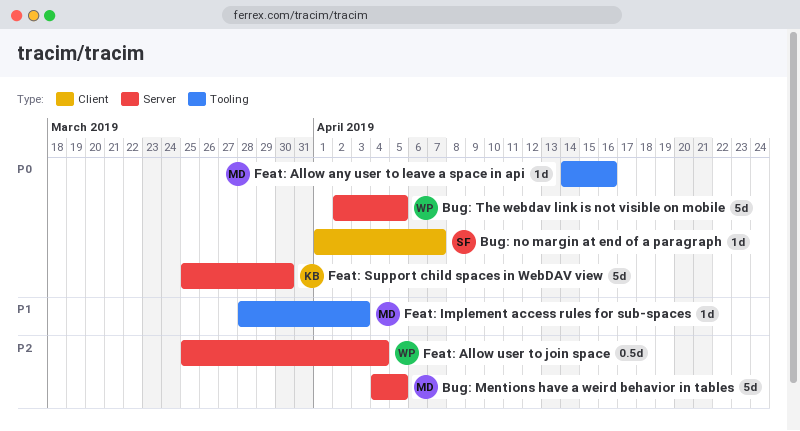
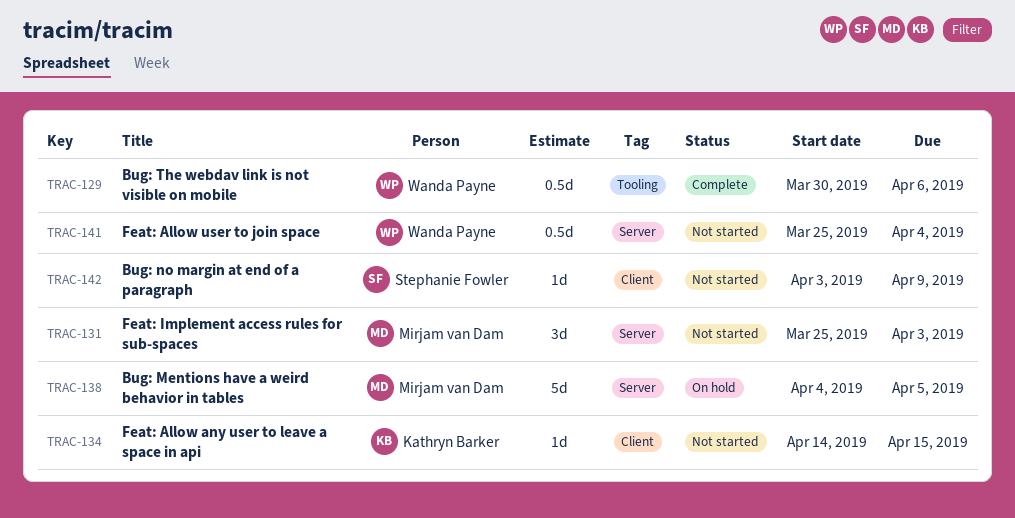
Bug: no margin at end of a paragraph, start: Apr 1 -> Apr 3
Bug: no margin at end of a paragraph, due: Apr 7 -> Apr 9
Bug: The webdav link is not visible on mobile, label: Server -> Tooling
Bug: The webdav link is not visible on mobile, estimate: 5d -> 0.5d
Bug: The webdav link is not visible on mobile, start: Apr 2 -> Mar 30
Bug: The webdav link is not visible on mobile, due: Apr 5 -> Apr 6
Feat: Allow any user to leave a space in api, owner: Mirjam van Dam -> Kathryn Barker
Feat: Allow any user to leave a space in api, label: Tooling -> Client
Feat: Allow any user to leave a space in api, due: Apr 16 -> Apr 15
Feat: Implement access rules for sub-spaces, label: Tooling -> Server
Feat: Implement access rules for sub-spaces, estimate: 1d -> 3d
Feat: Implement access rules for sub-spaces, start: Mar 28 -> Mar 25
Feat: Support child spaces in WebDAV view: present -> none

